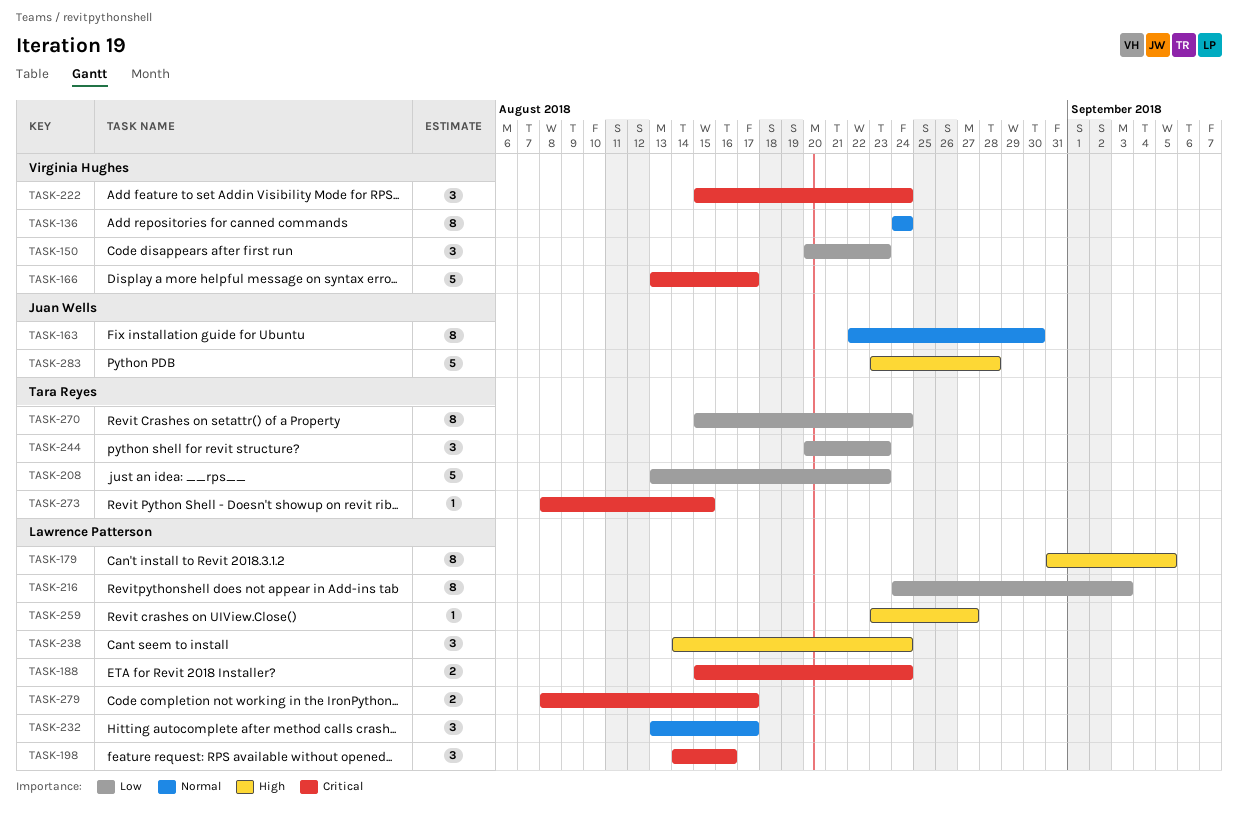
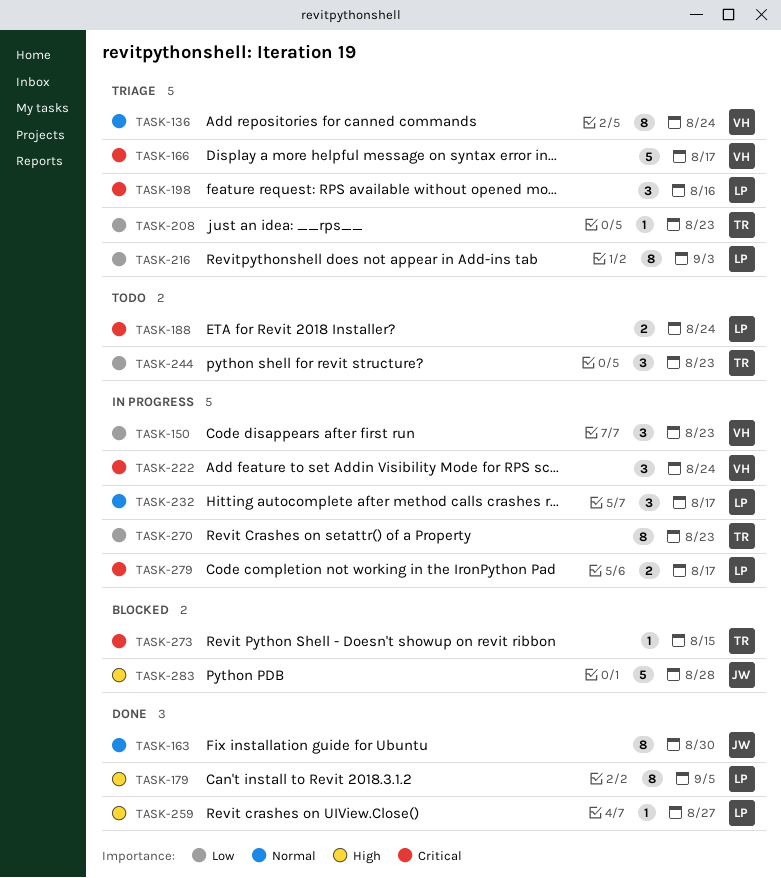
TASK-208, estimate: 5 -> 1
TASK-238: present -> none
TASK-270, due: Aug 24 -> Aug 23

